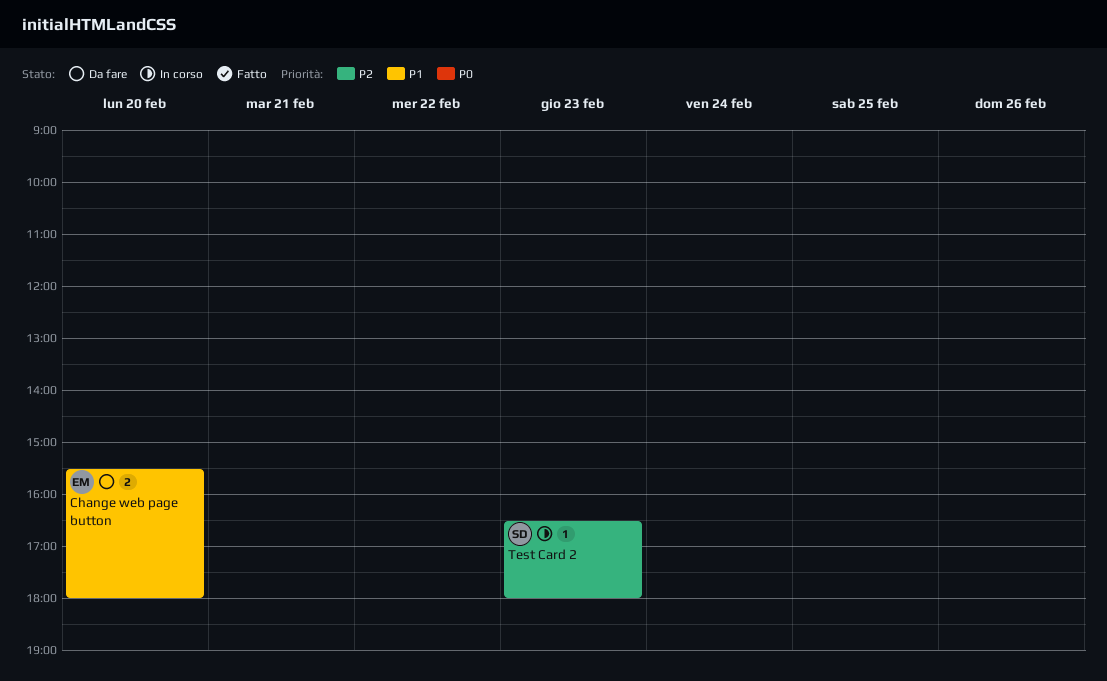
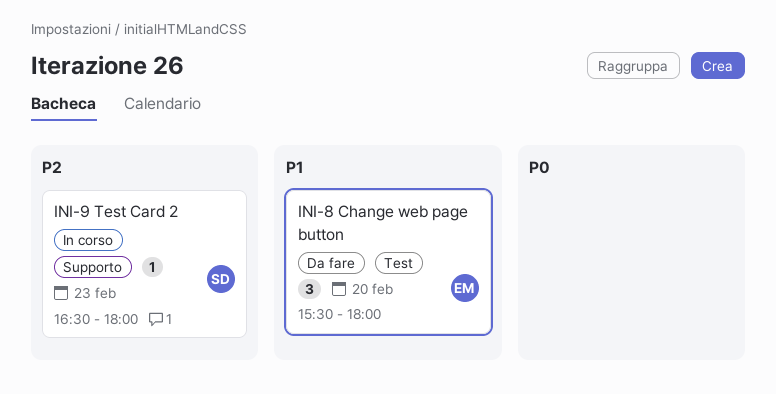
Change web page button, estimate: 2 -> 3

